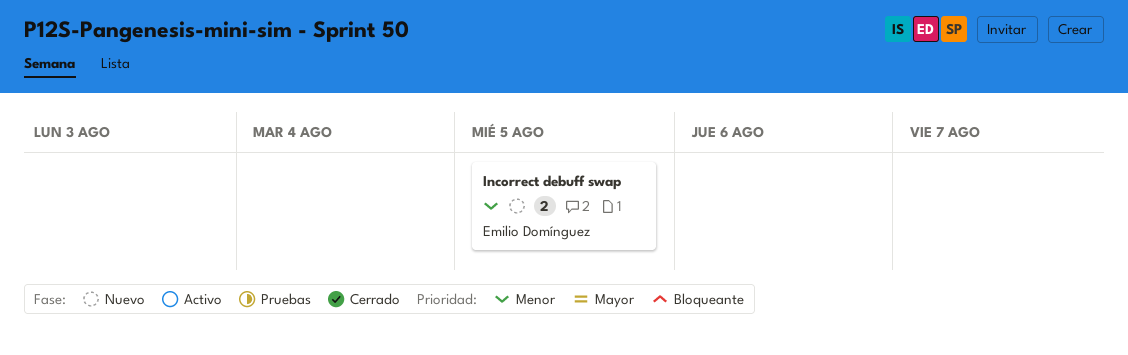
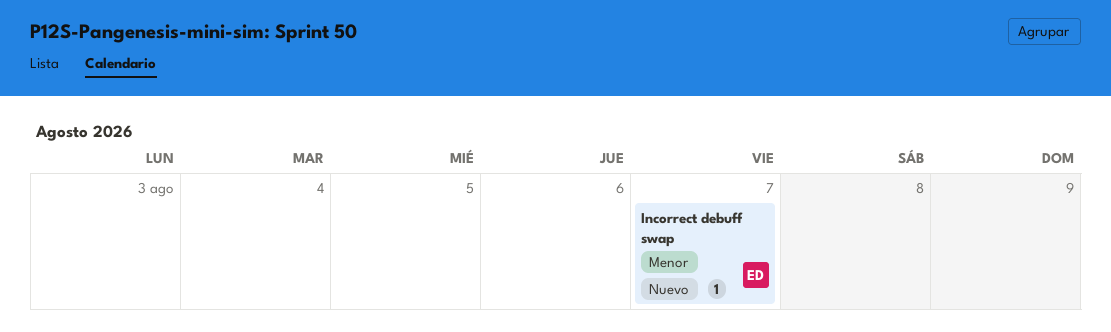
Incorrect debuff swap, estimate: 2 -> 1
Incorrect debuff swap, due: Aug 5 -> Aug 7

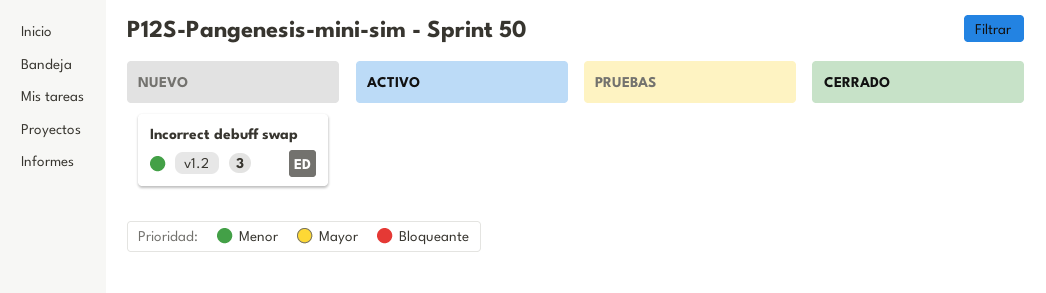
Incorrect debuff swap, estimate: 1 -> 3

